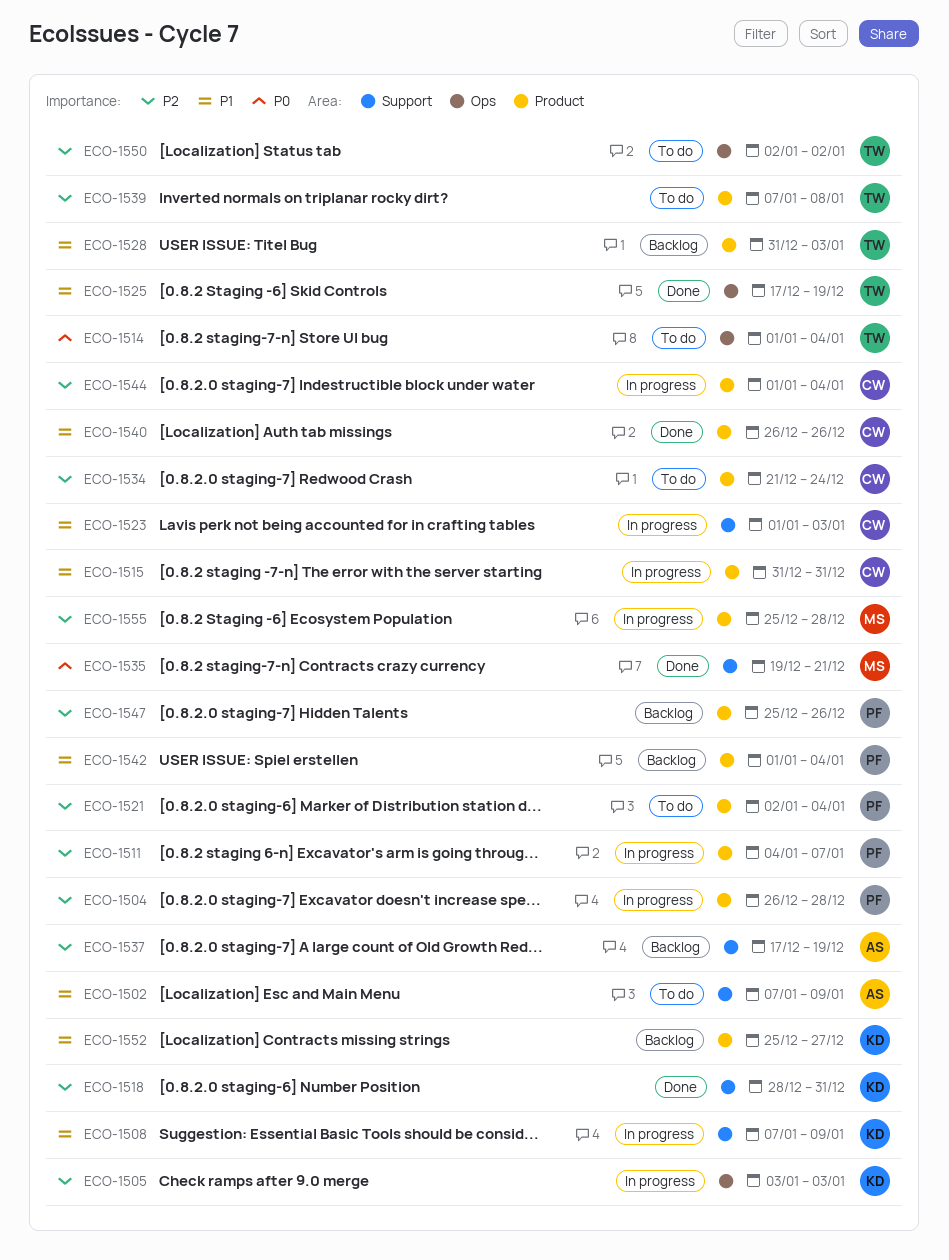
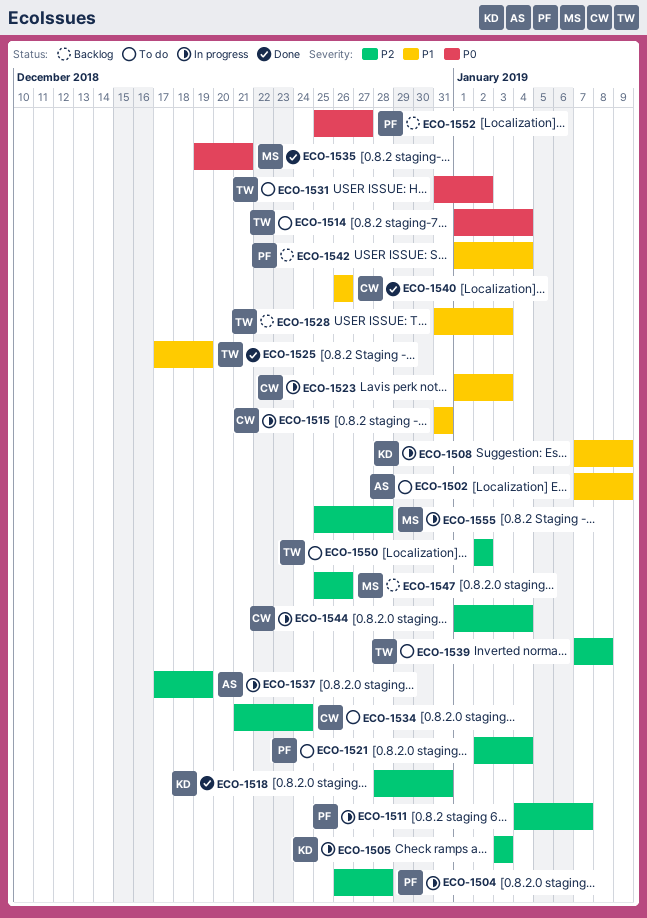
ECO-1531: none -> present
ECO-1537, status: Backlog -> In progress
ECO-1547, owner: PF -> MS
ECO-1552, owner: KD -> PF
ECO-1552, priority: P1 -> P0

